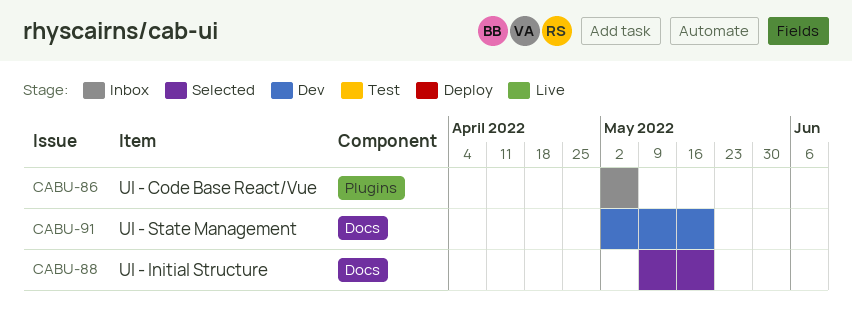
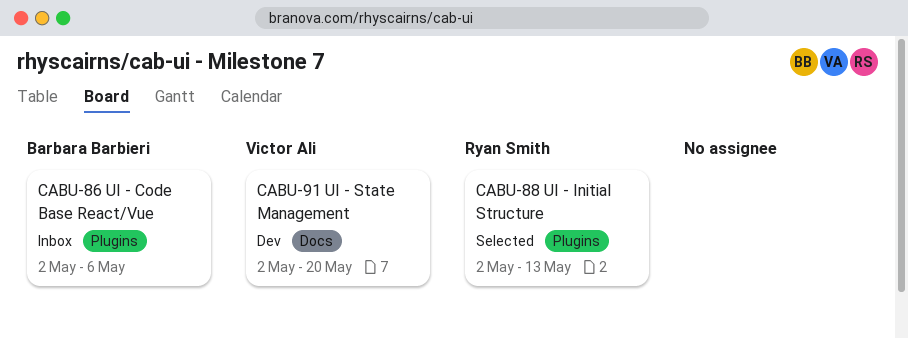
CABU-88, label: Docs -> Plugins
CABU-88, start: May 9 -> May 2
CABU-88, due: May 20 -> May 13

